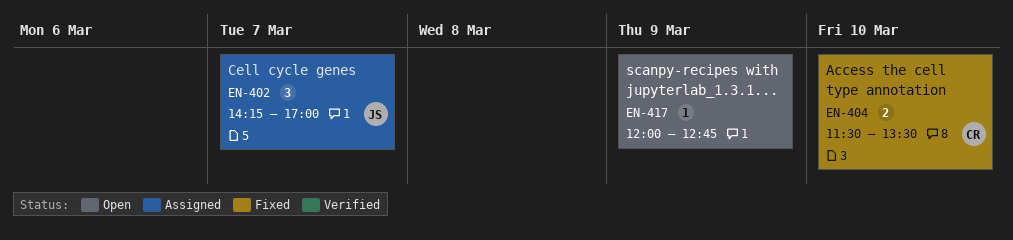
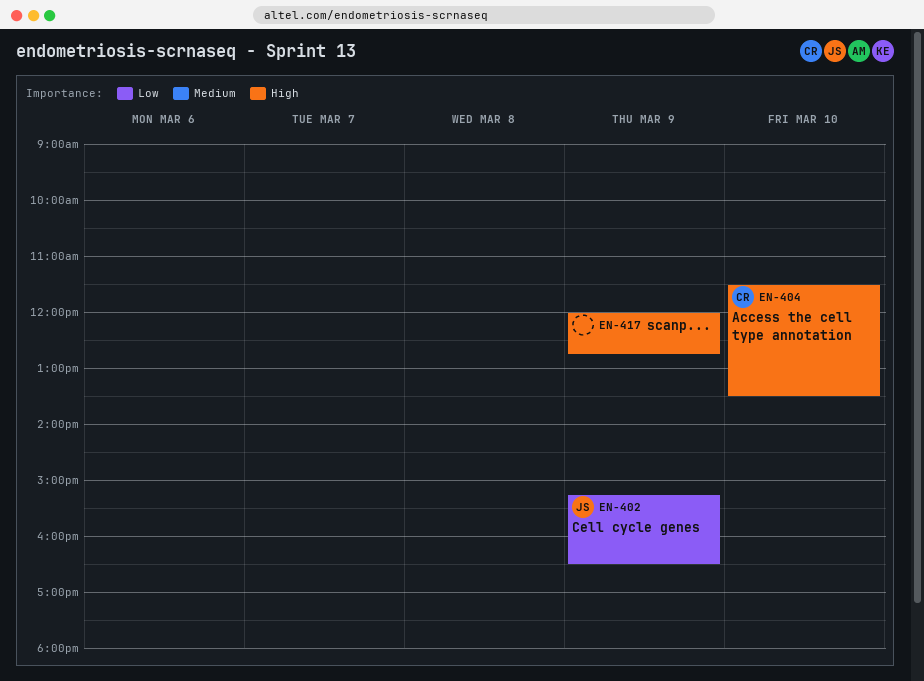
EN-402, day: Mar 7 -> Mar 9
EN-402, begins: 14:15 -> 15:15
EN-402, ends: 17:00 -> 16:30

